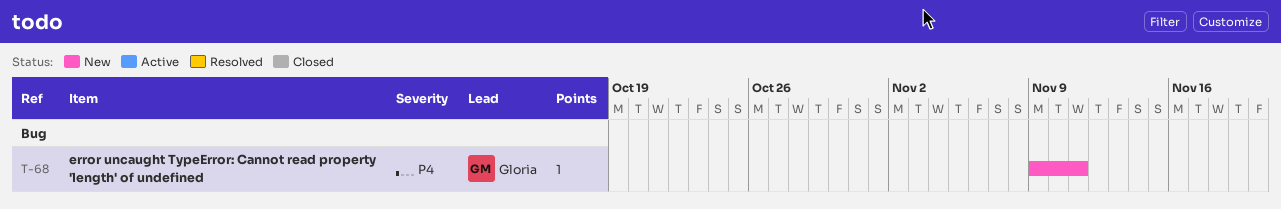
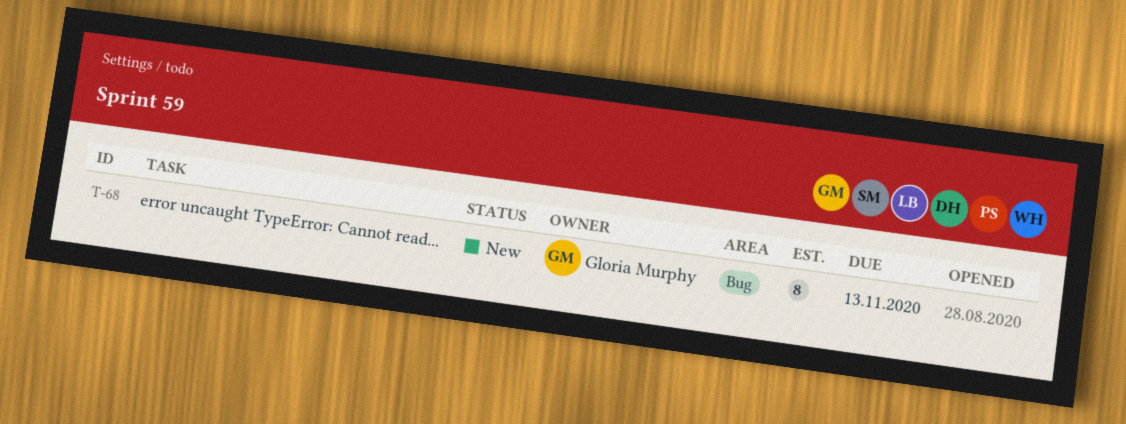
T-68, estimate: 1 -> 8
T-68, due: Nov 11 -> Nov 13

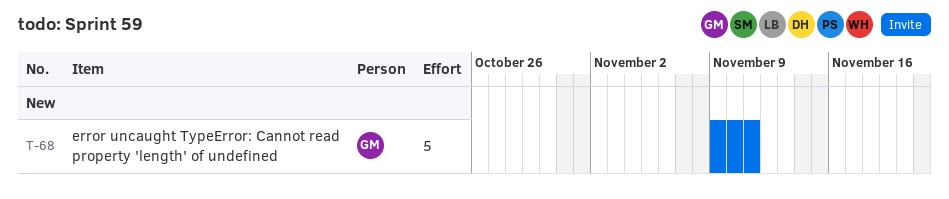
T-68, estimate: 8 -> 5
T-68, due: Nov 13 -> Nov 11

